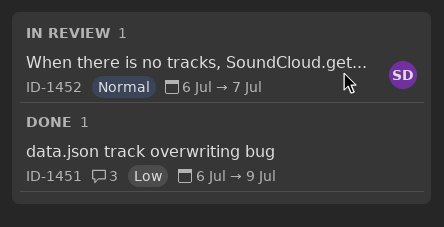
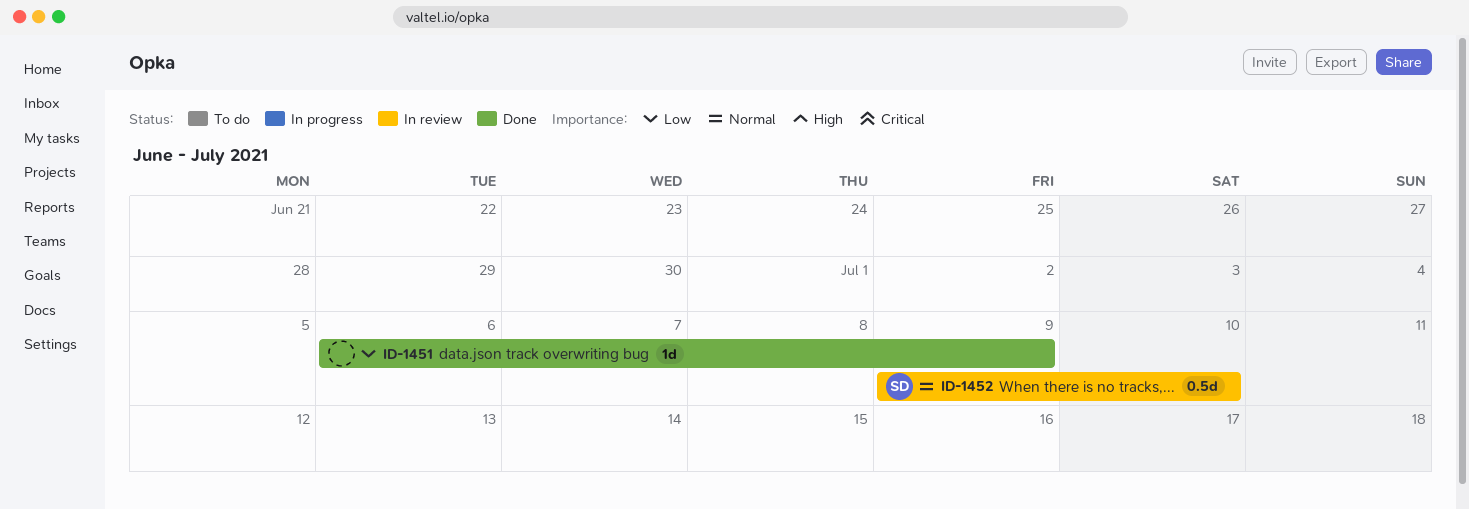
ID-1452, start: Jul 6 -> Jul 9
ID-1452, due: Jul 7 -> Jul 10

